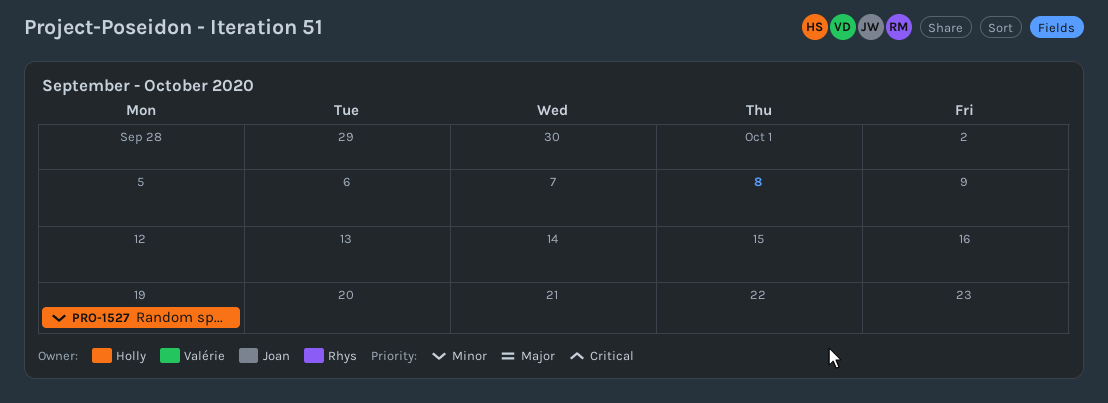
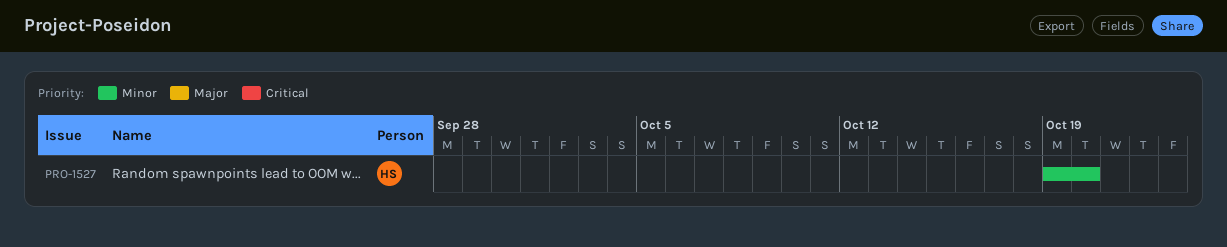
PRO-1527, due: Oct 19 -> Oct 20

